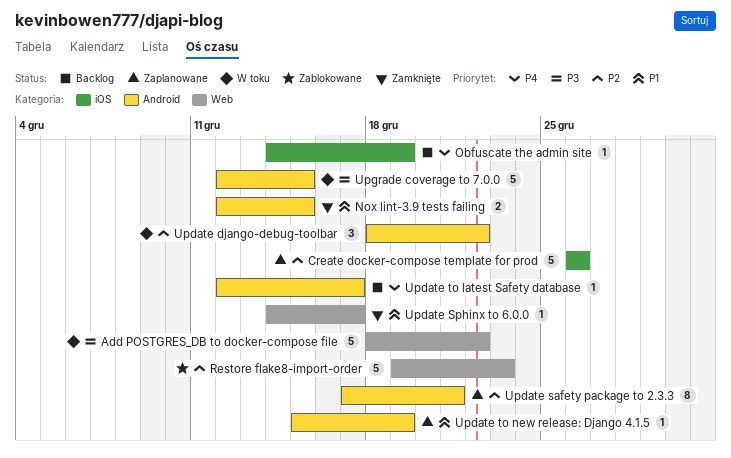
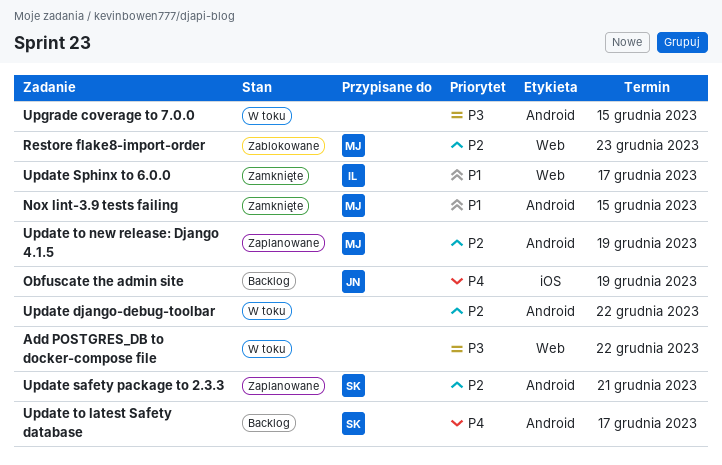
Create docker-compose template for prod: present -> none
Update to new release: Django 4.1.5, priority: P1 -> P2

